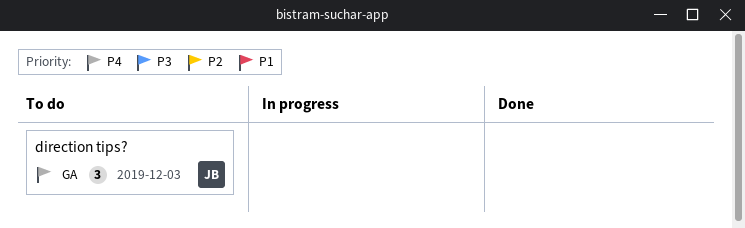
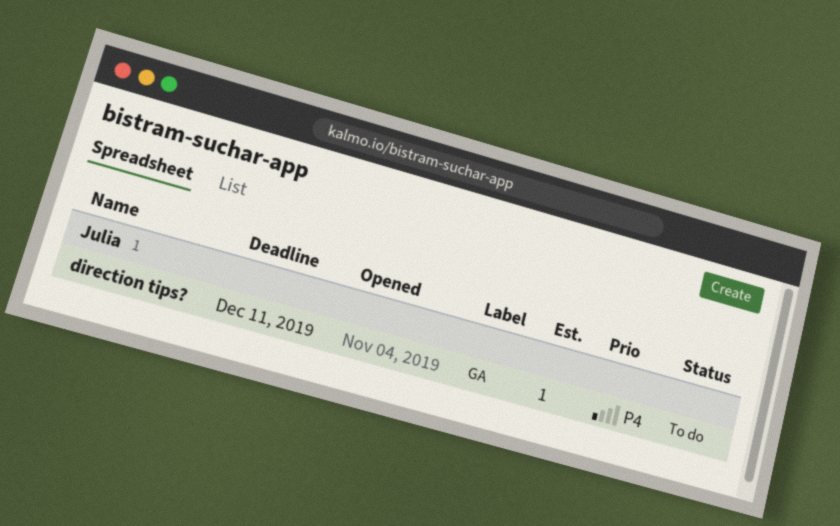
direction tips?, estimate: 3 -> 1
direction tips?, due: Dec 3 -> Dec 11

